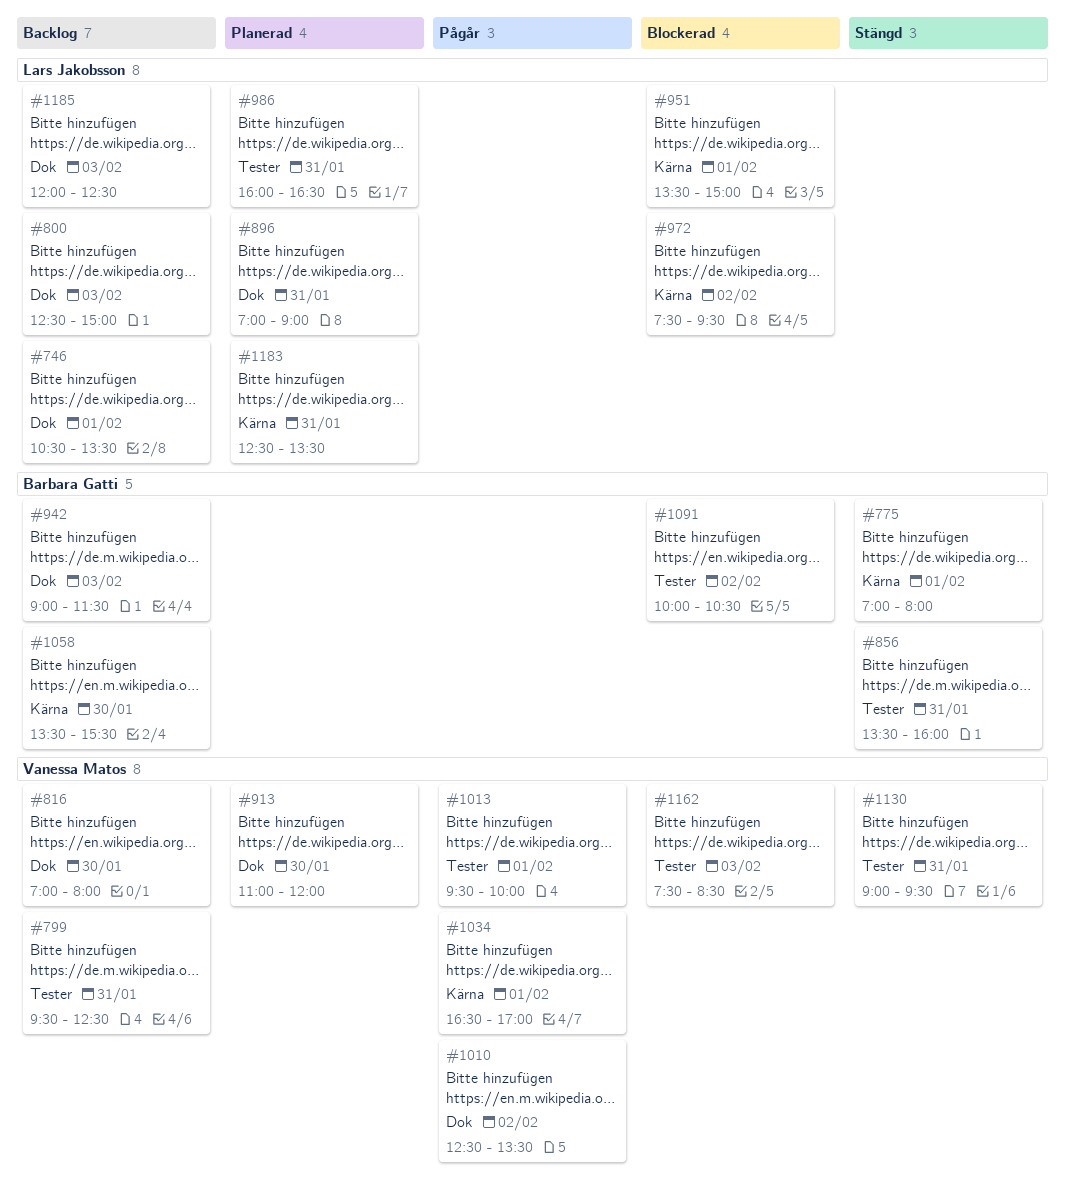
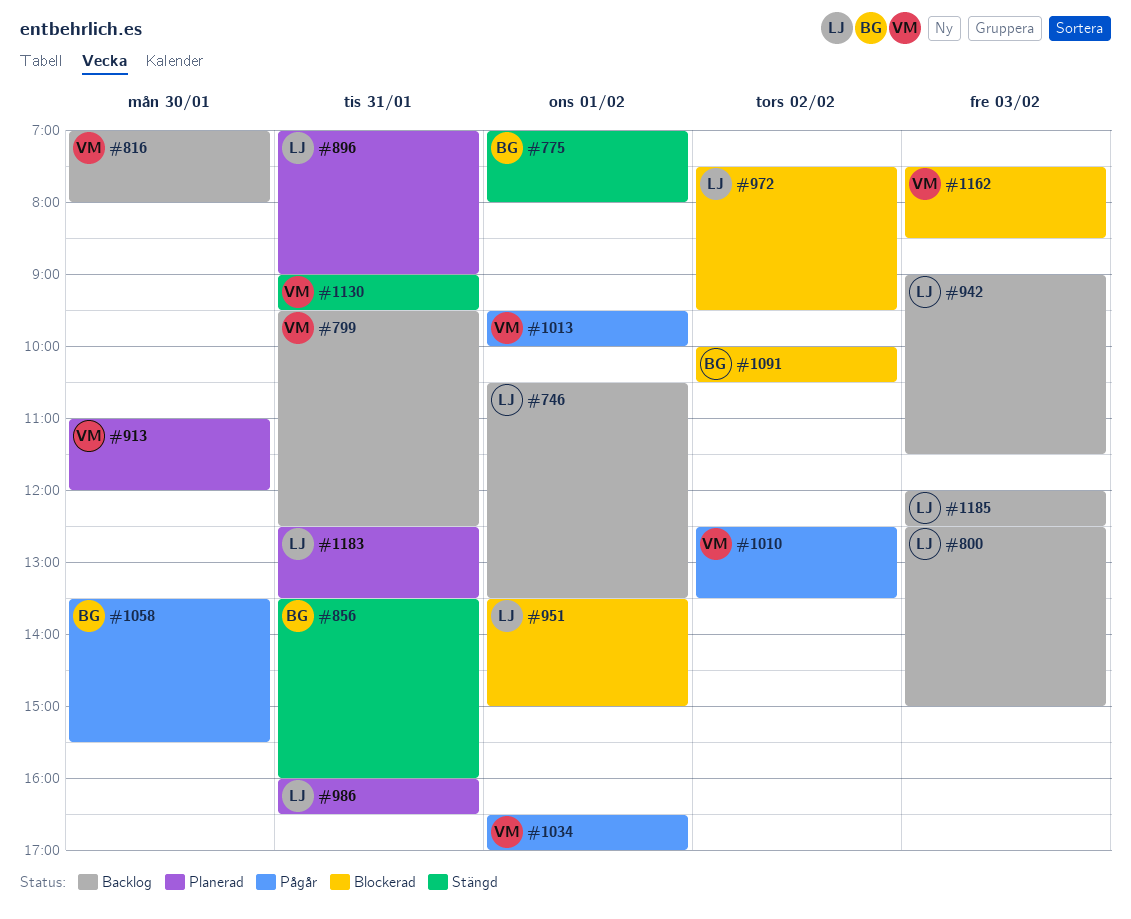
#942, owner: Barbara Gatti -> Lars Jakobsson
#1058, status: Backlog -> Pågår

